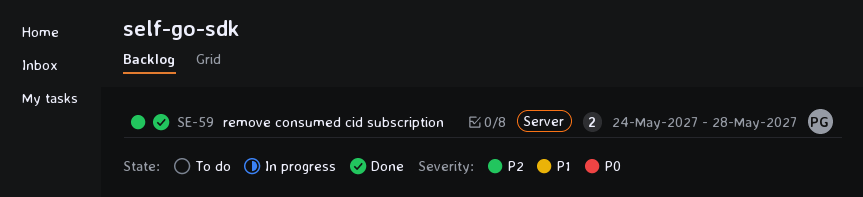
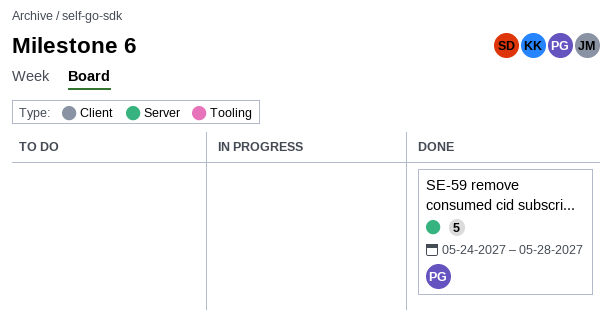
SE-59, estimate: 2 -> 5

